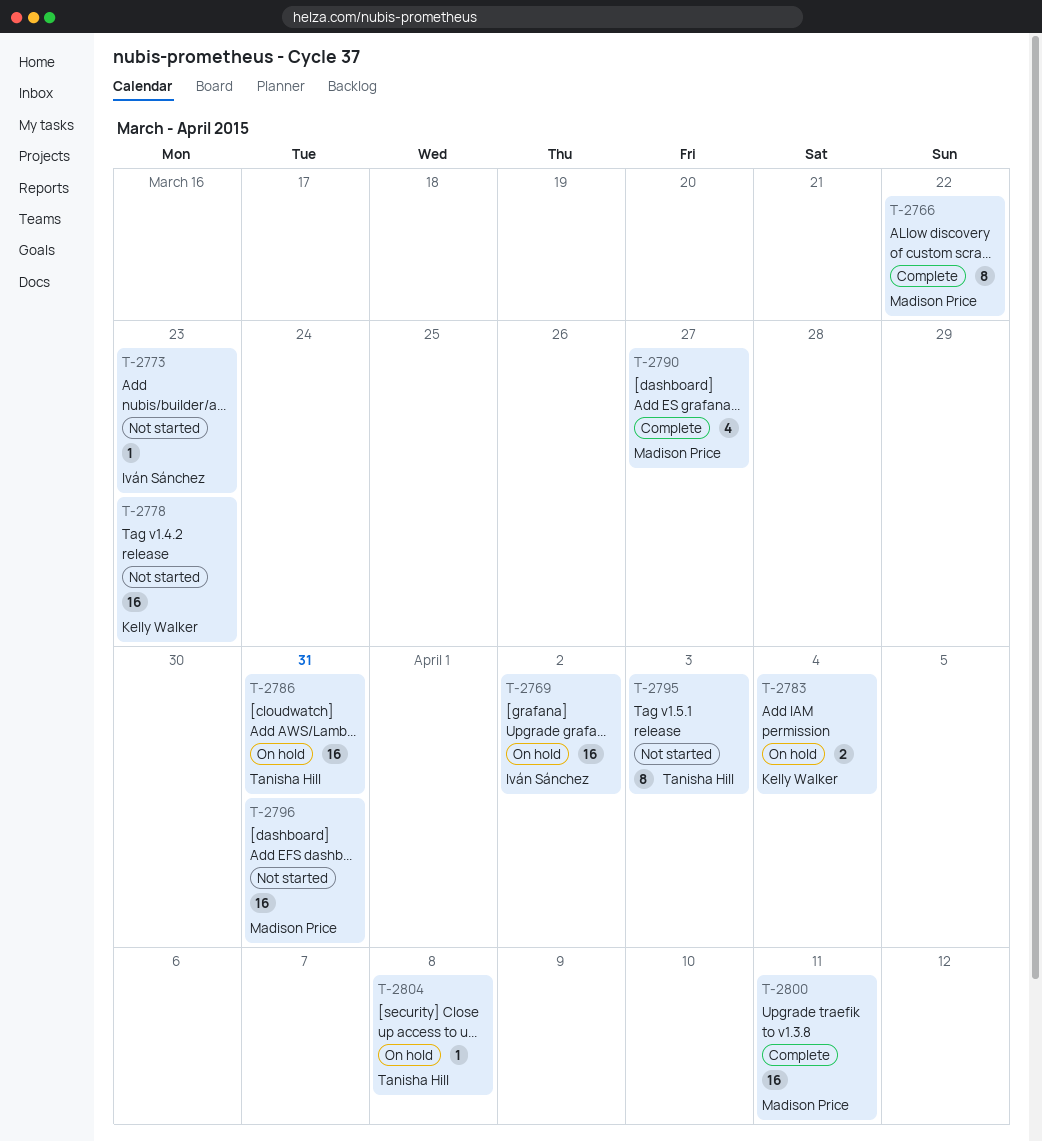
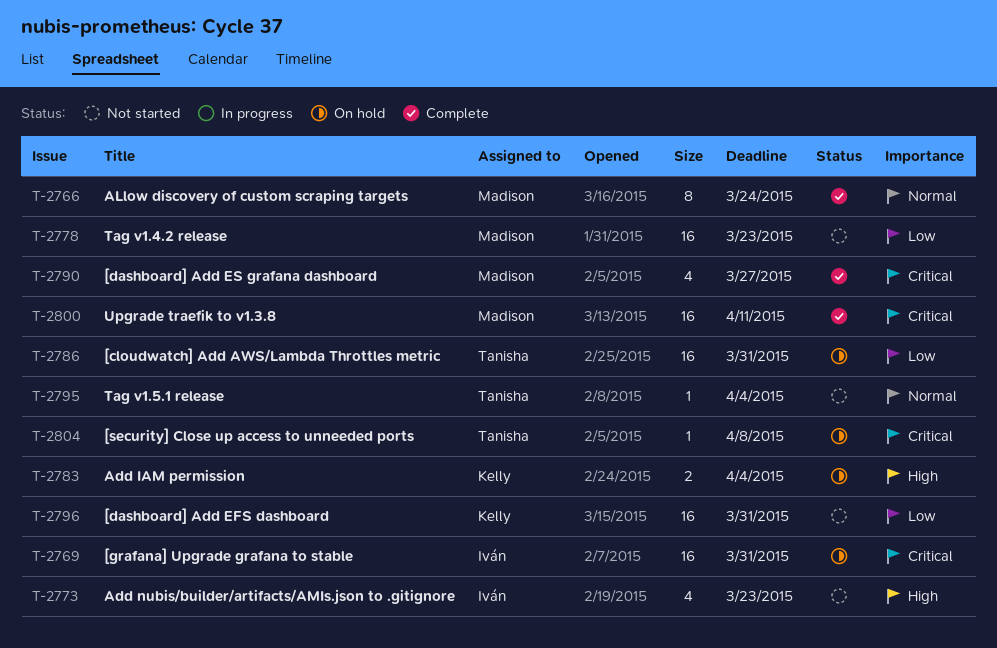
T-2766, due: Mar 22 -> Mar 24
T-2769, due: Apr 2 -> Mar 31
T-2773, estimate: 1 -> 4
T-2778, owner: Kelly Walker -> Madison Price
T-2795, estimate: 8 -> 1
T-2795, due: Apr 3 -> Apr 4
T-2796, owner: Madison Price -> Kelly Walker

